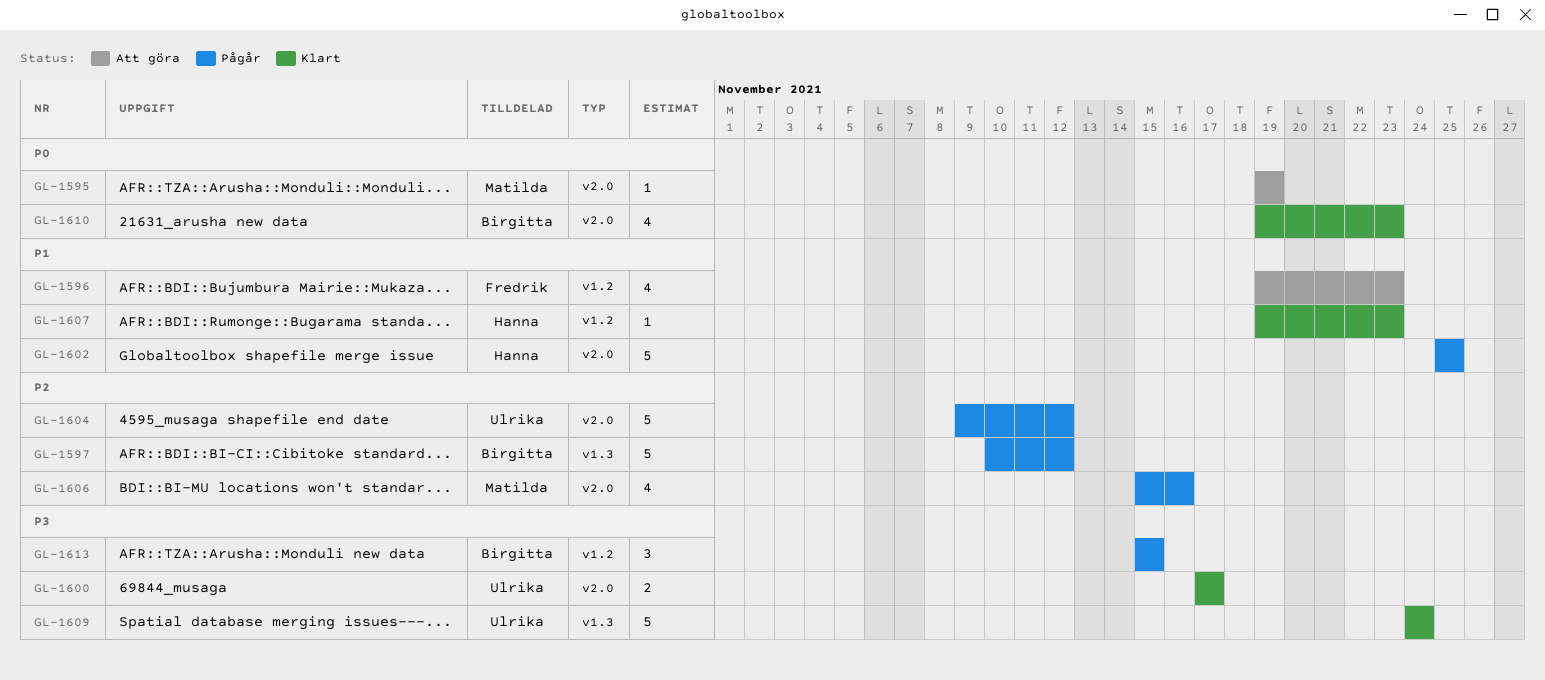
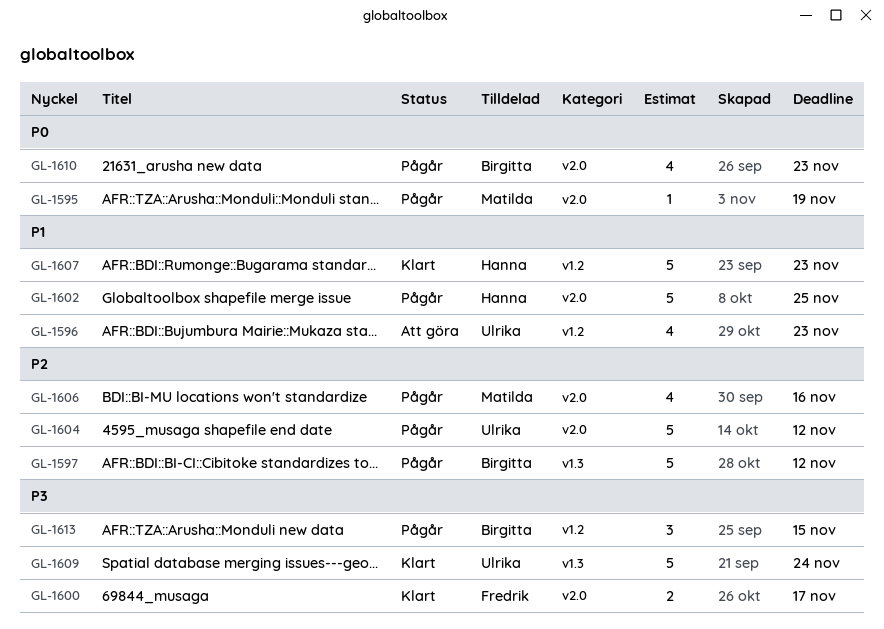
GL-1595, status: Att göra -> Pågår
GL-1596, owner: Fredrik -> Ulrika
GL-1600, owner: Ulrika -> Fredrik
GL-1607, estimate: 1 -> 5
GL-1610, status: Klart -> Pågår

